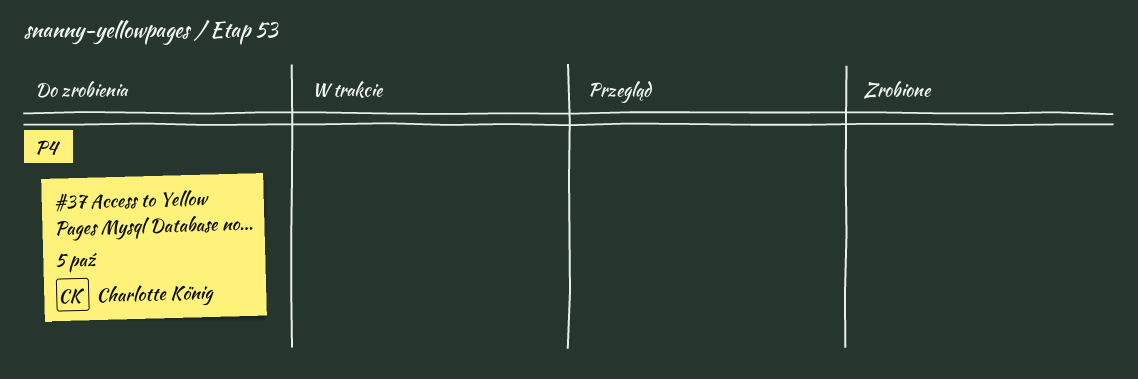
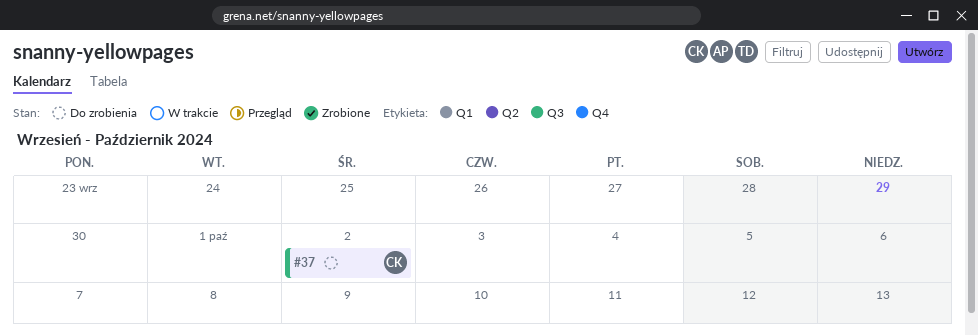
#37, due: Oct 5 -> Oct 2

